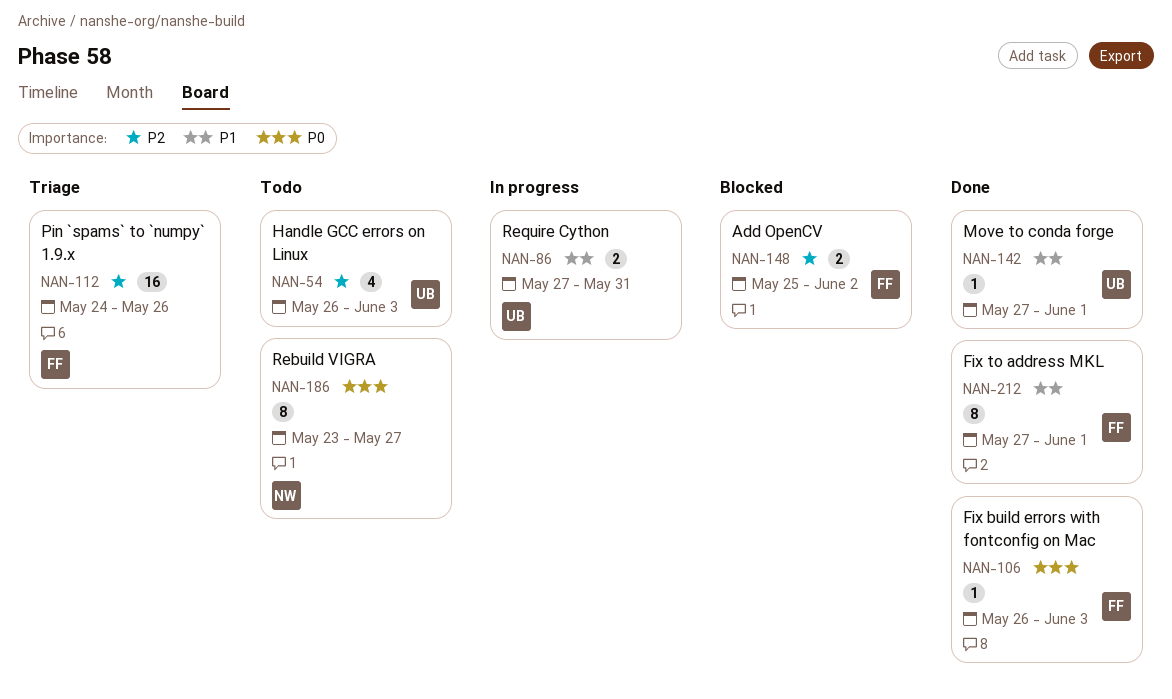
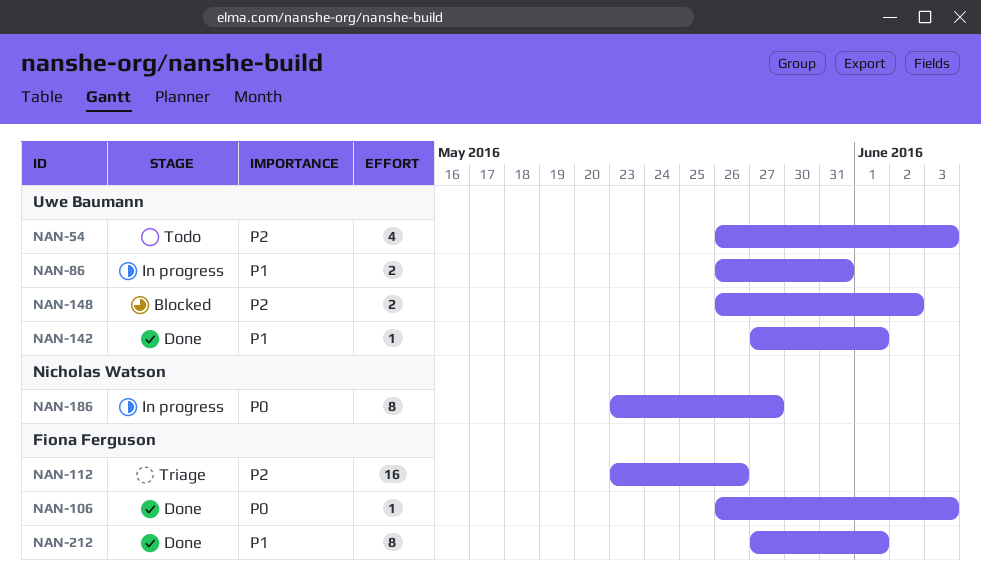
NAN-86, start: May 27 -> May 26
NAN-112, start: May 24 -> May 23
NAN-148, owner: Fiona Ferguson -> Uwe Baumann
NAN-148, start: May 25 -> May 26
NAN-186, status: Todo -> In progress

